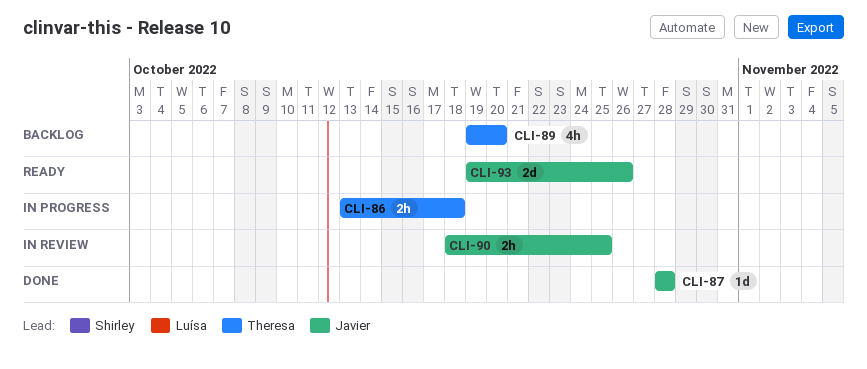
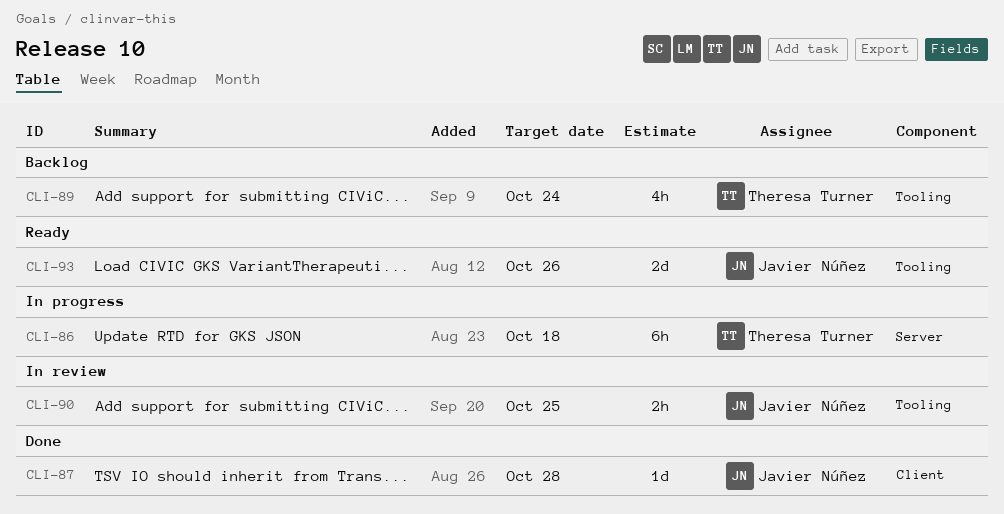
CLI-86, estimate: 2h -> 6h
CLI-89, due: Oct 20 -> Oct 24

